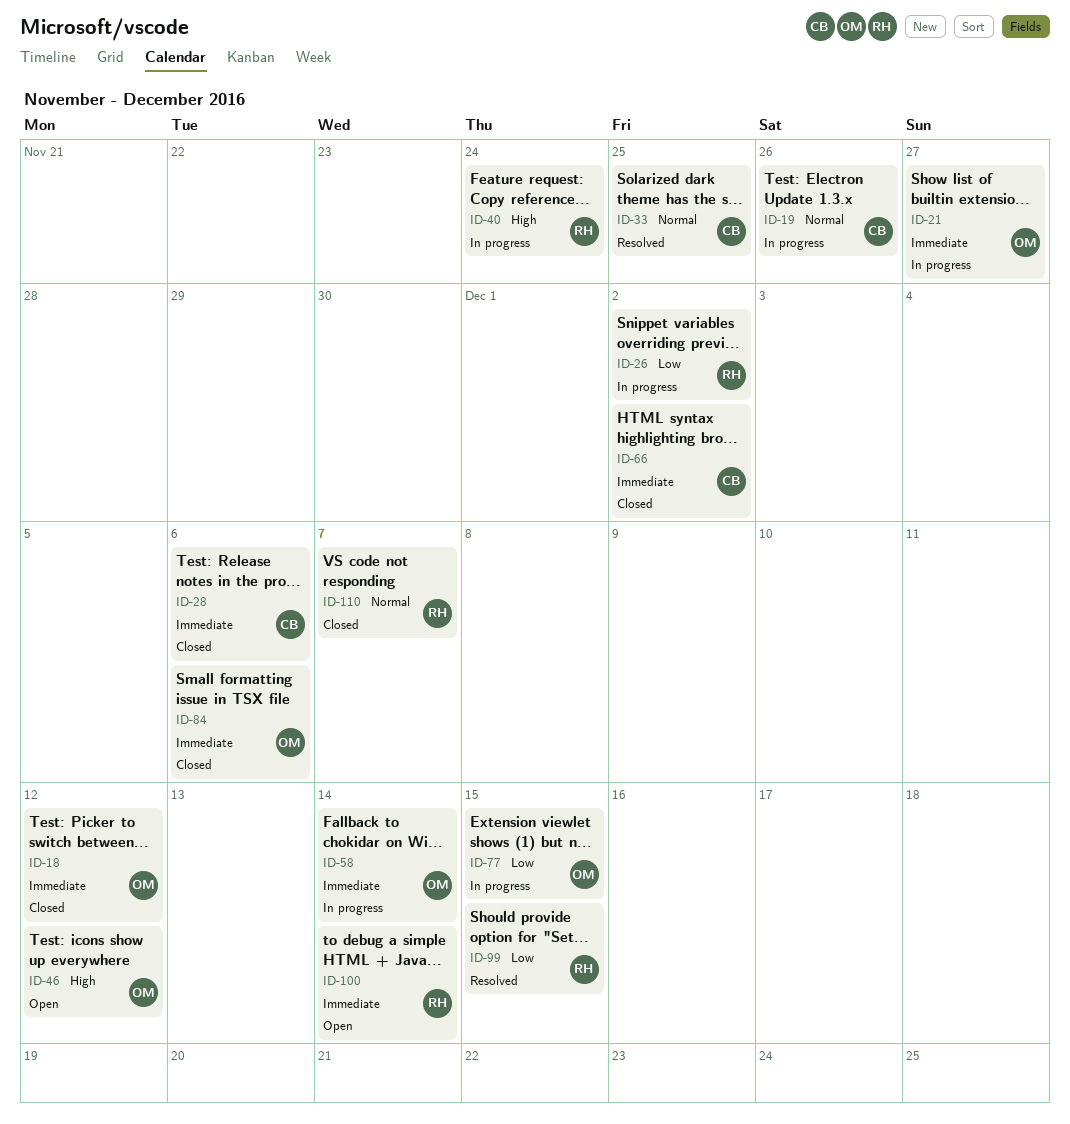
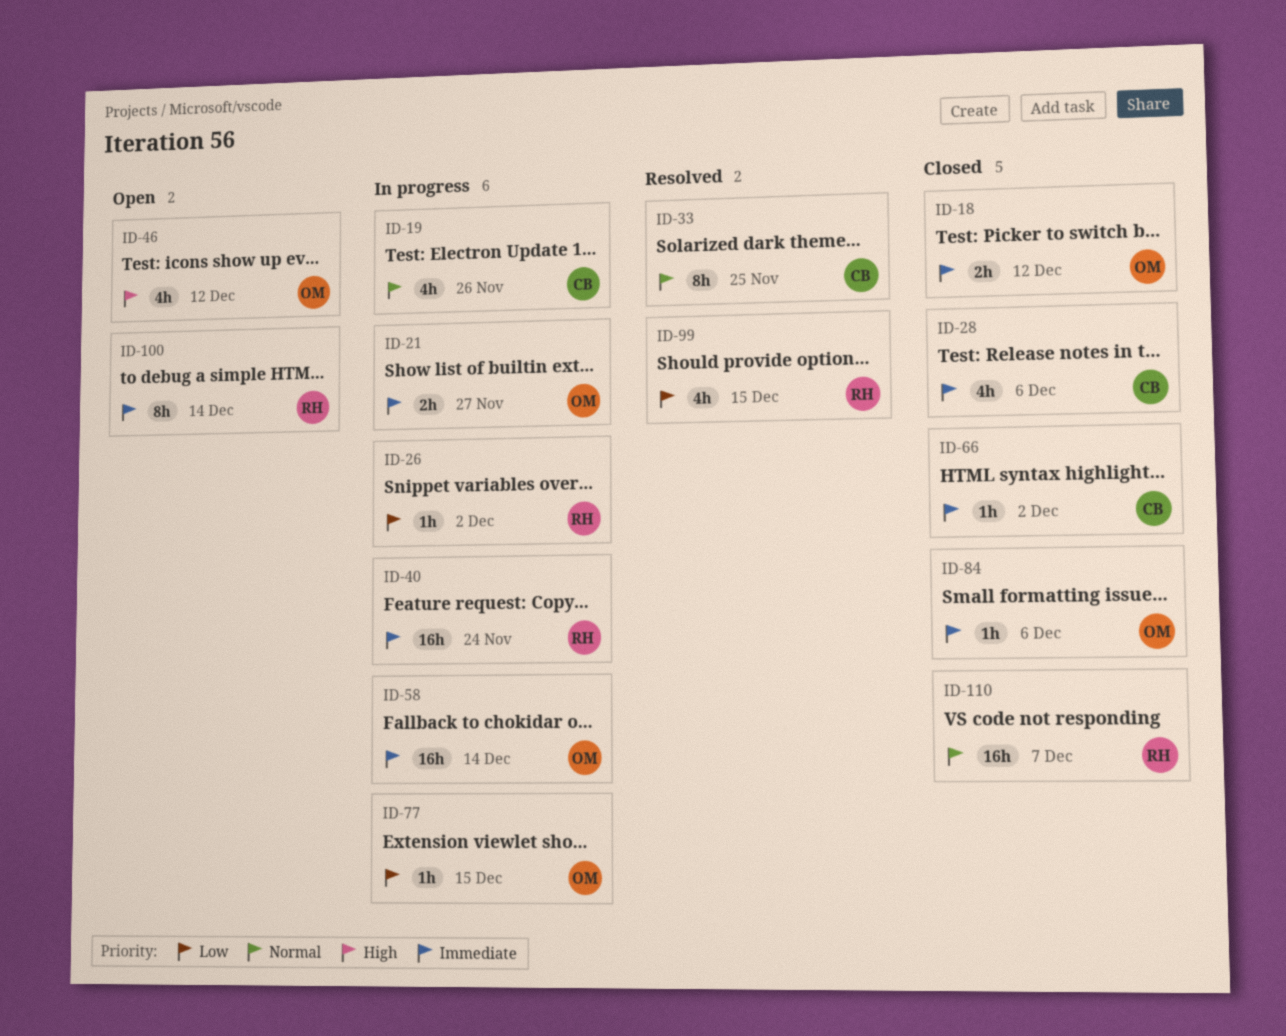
ID-40, priority: High -> Immediate

